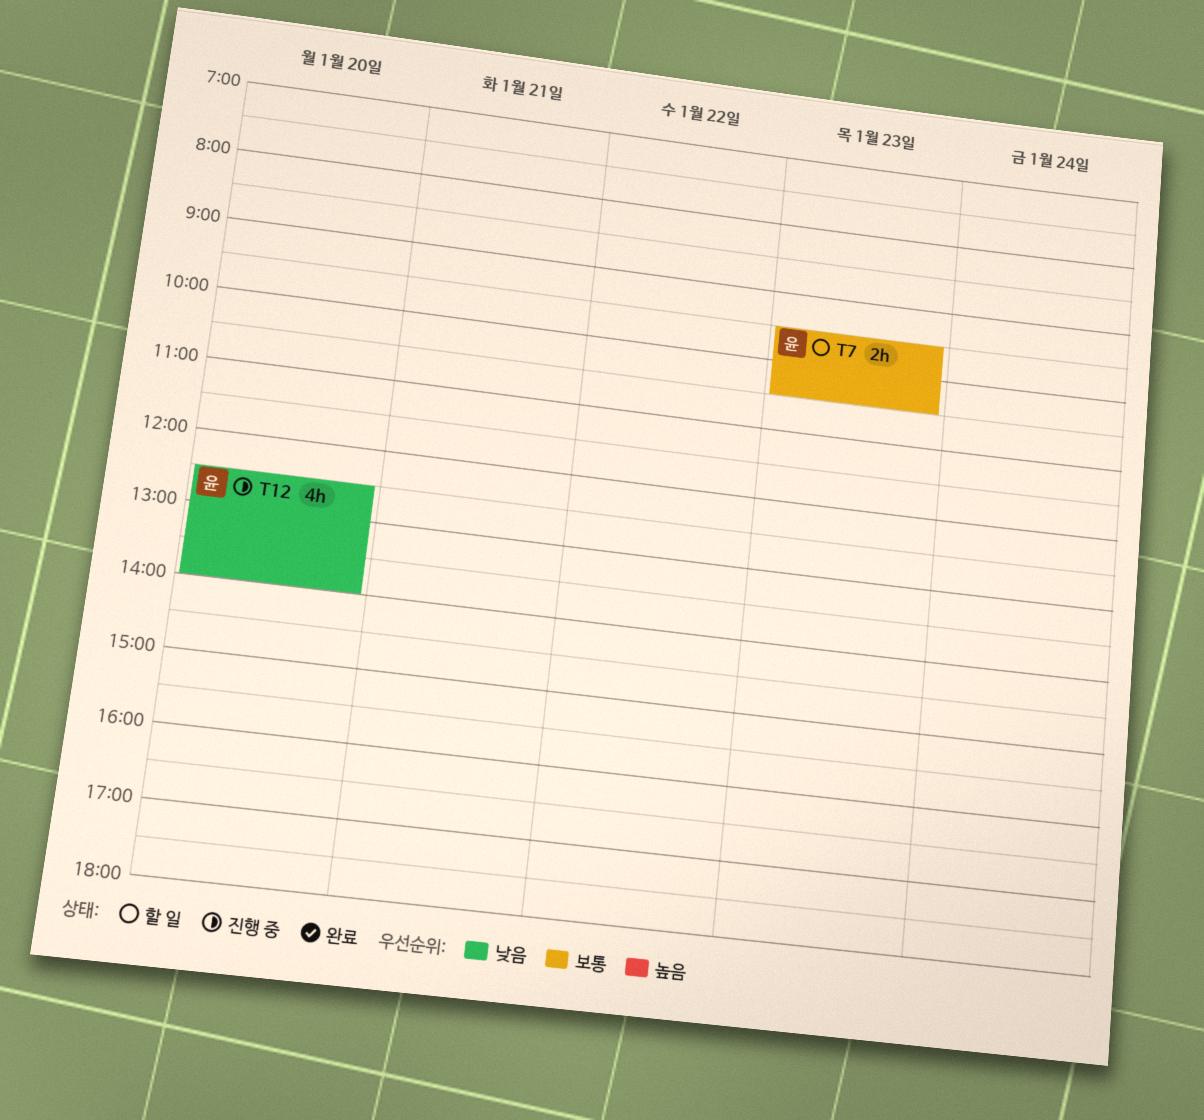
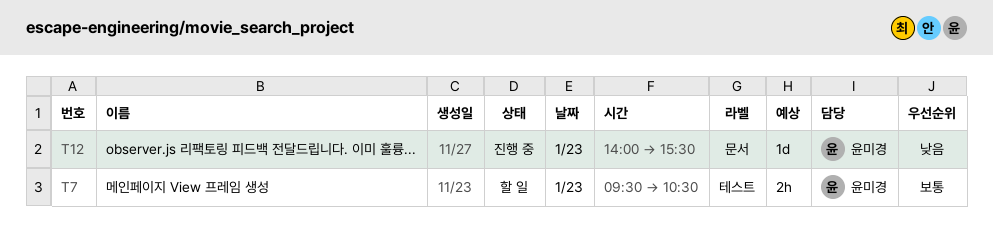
T12, estimate: 4h -> 1d
T12, day: Jan 20 -> Jan 23
T12, begins: 12:30 -> 14:00
T12, ends: 14:00 -> 15:30

